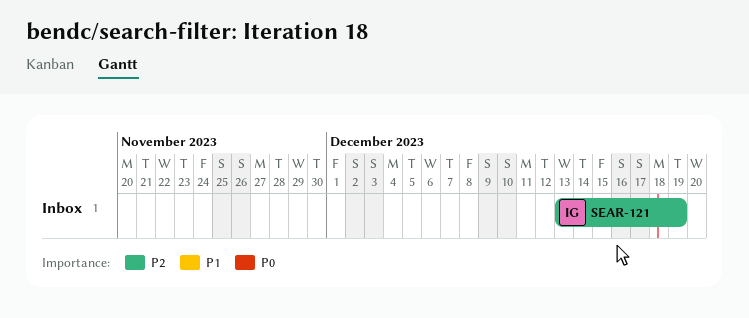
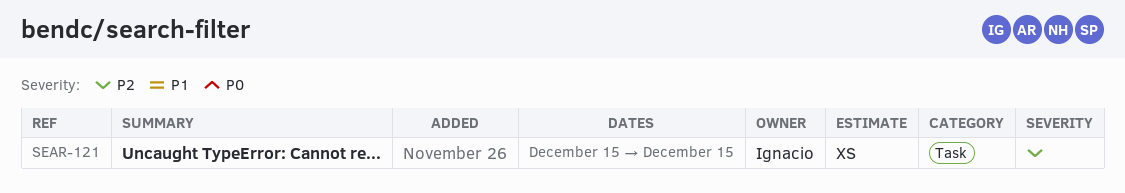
SEAR-121, start: Dec 13 -> Dec 15
SEAR-121, due: Dec 19 -> Dec 15

